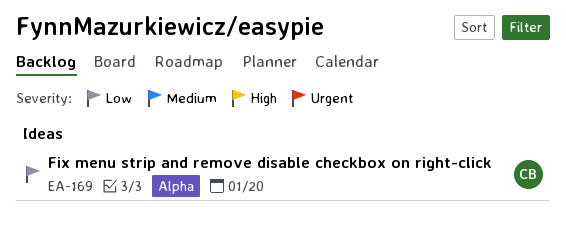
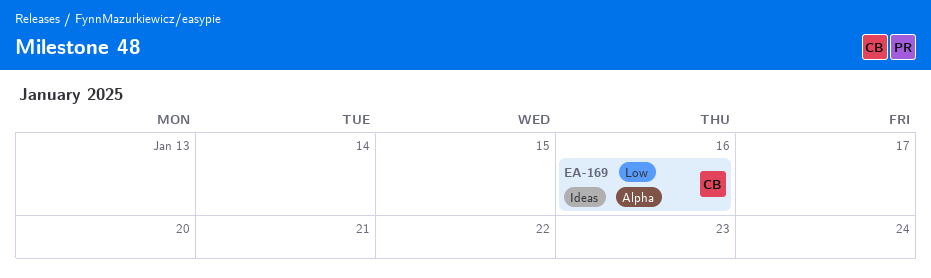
EA-169, due: Jan 20 -> Jan 16

